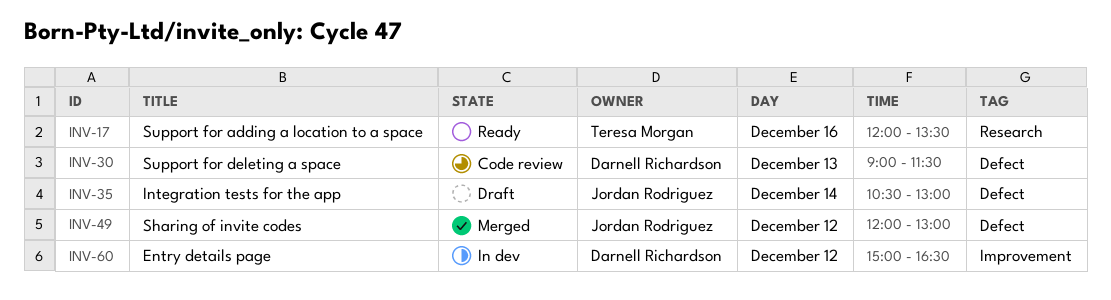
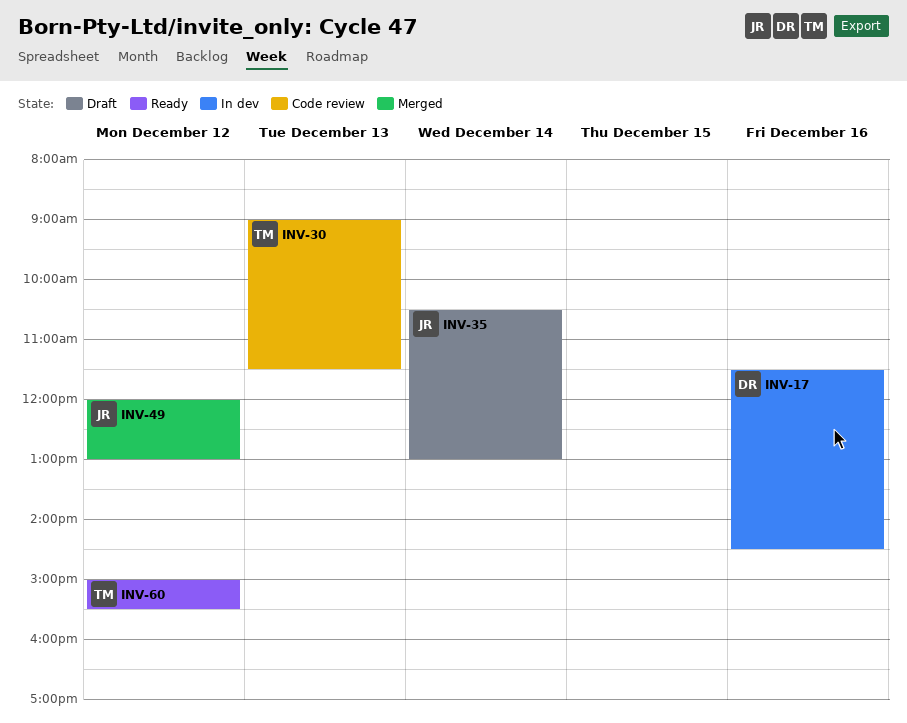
INV-17, status: Ready -> In dev
INV-17, owner: Teresa Morgan -> Darnell Richardson
INV-17, begins: 12:00 -> 11:30
INV-17, ends: 13:30 -> 14:30
INV-30, owner: Darnell Richardson -> Teresa Morgan
INV-60, status: In dev -> Ready
INV-60, owner: Darnell Richardson -> Teresa Morgan
INV-60, ends: 16:30 -> 15:30

